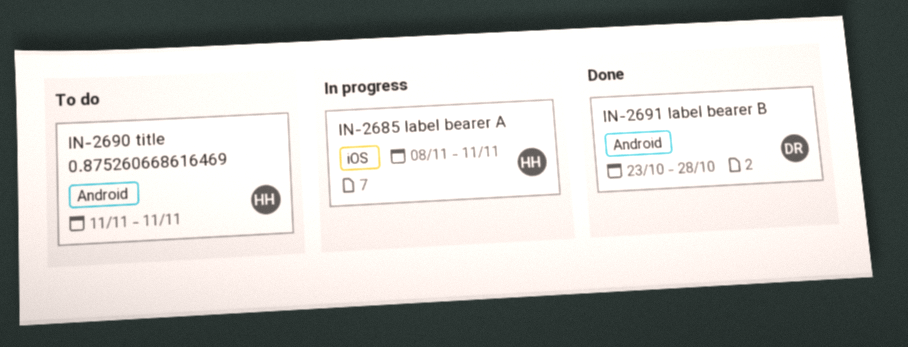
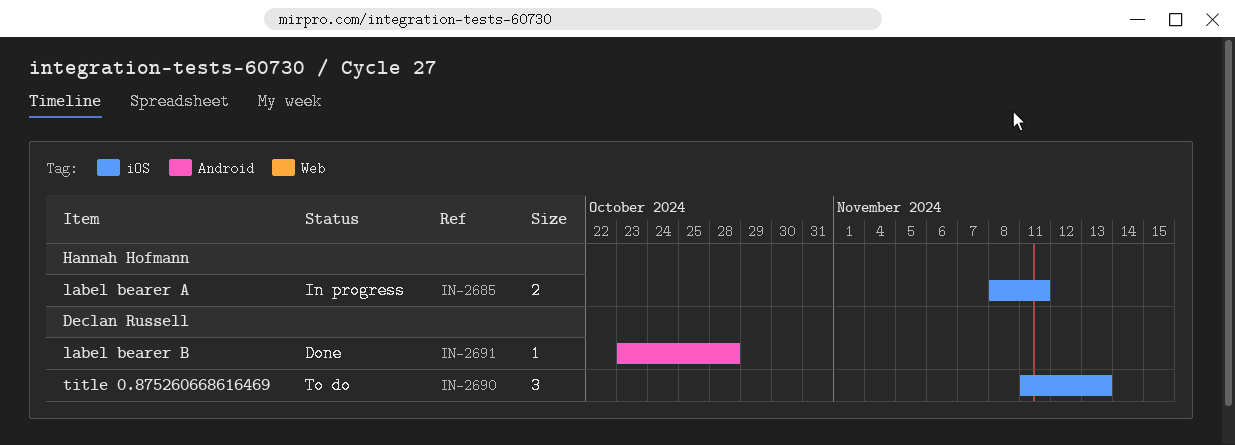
IN-2690, owner: Hannah Hofmann -> Declan Russell
IN-2690, label: Android -> iOS
IN-2690, due: Nov 11 -> Nov 13

